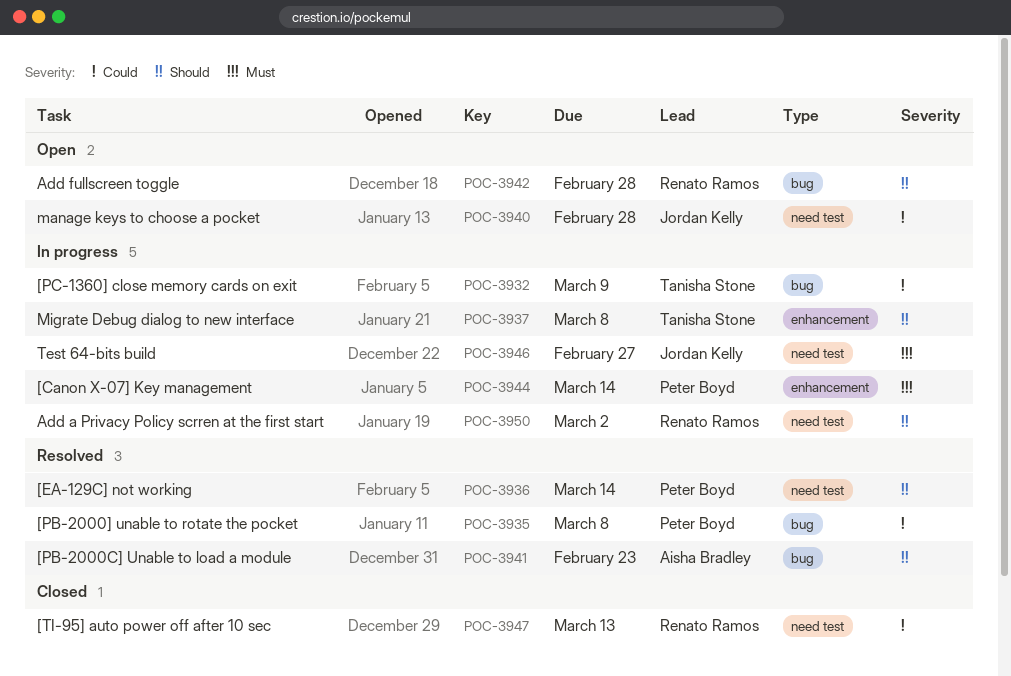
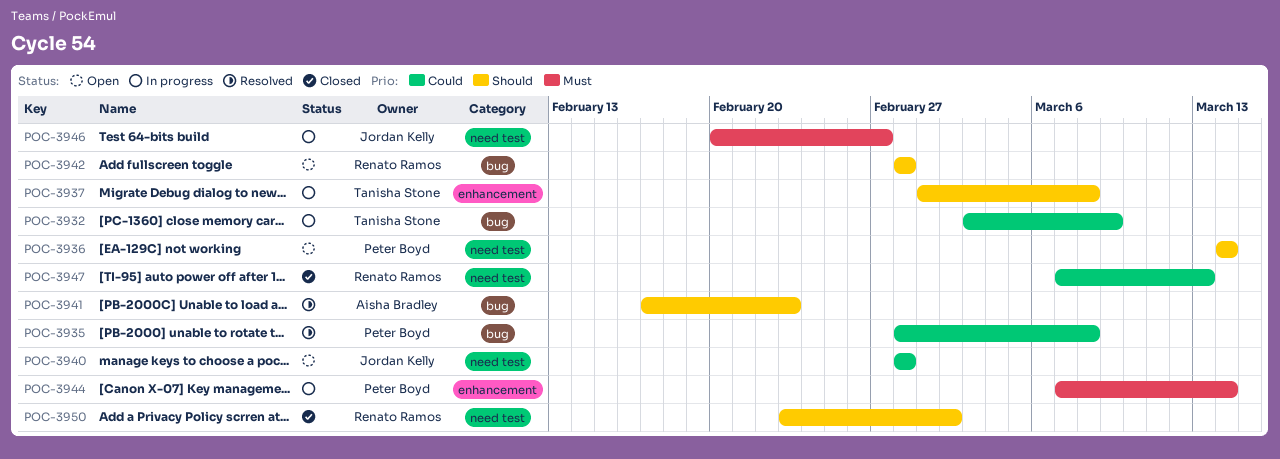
POC-3936, status: Resolved -> Open
POC-3950, status: In progress -> Closed

